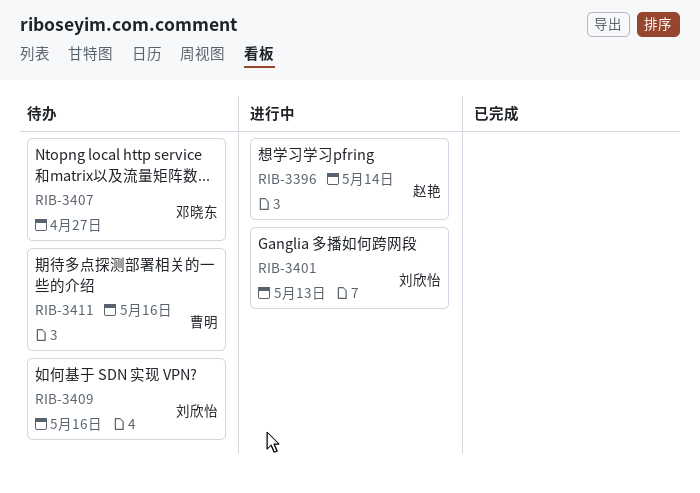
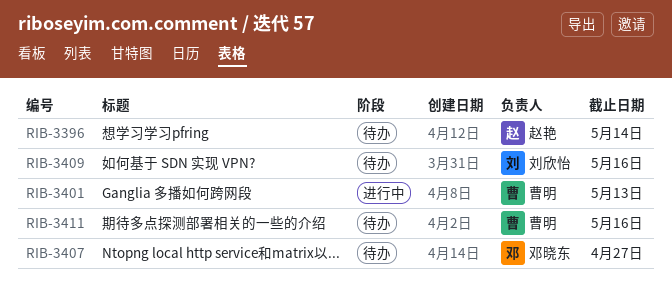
RIB-3396, status: 进行中 -> 待办
RIB-3401, owner: 刘欣怡 -> 曹明

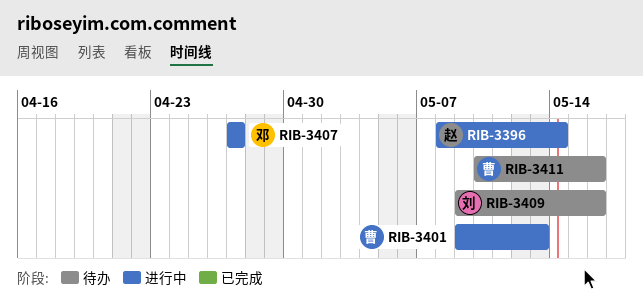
RIB-3396, status: 待办 -> 进行中
RIB-3407, status: 待办 -> 进行中

